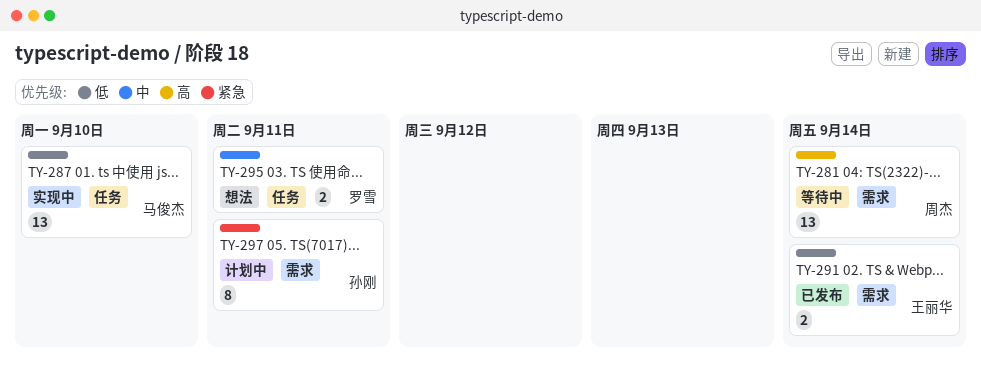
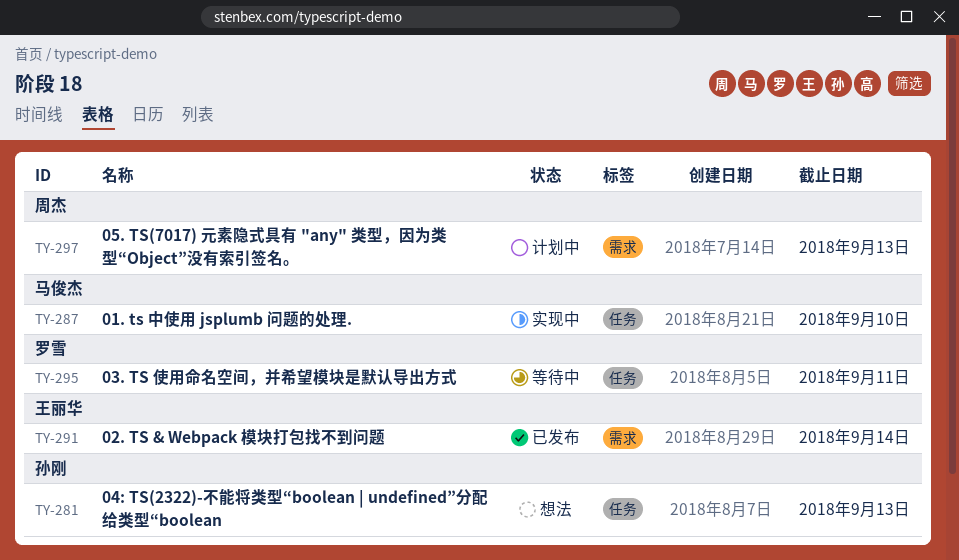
TY-281, status: 等待中 -> 想法
TY-281, owner: 周杰 -> 孙刚
TY-281, label: 需求 -> 任务
TY-281, due: Sep 14 -> Sep 13
TY-295, status: 想法 -> 等待中
TY-297, owner: 孙刚 -> 周杰
TY-297, due: Sep 11 -> Sep 13

